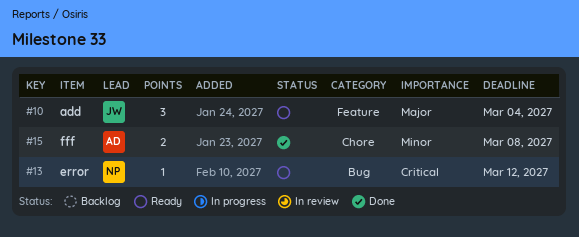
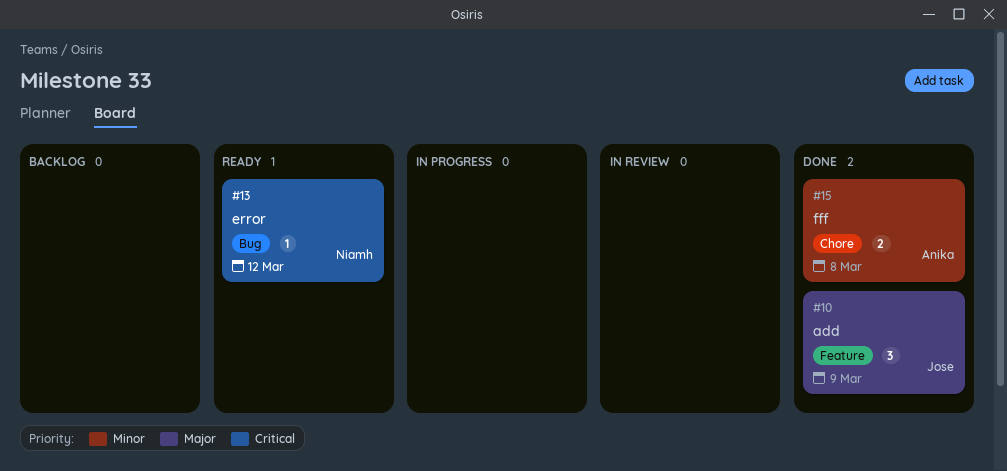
#10, status: Ready -> Done
#10, due: Mar 4 -> Mar 9

